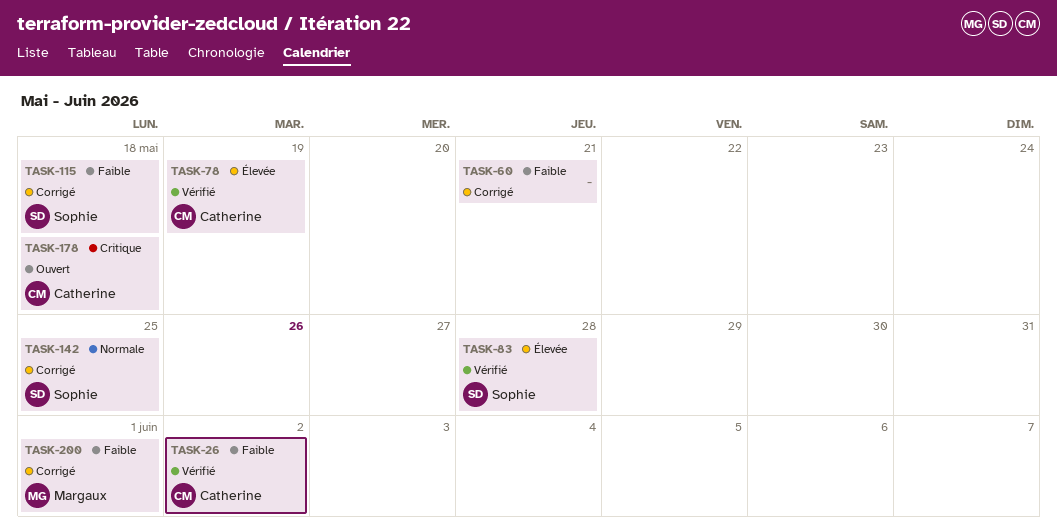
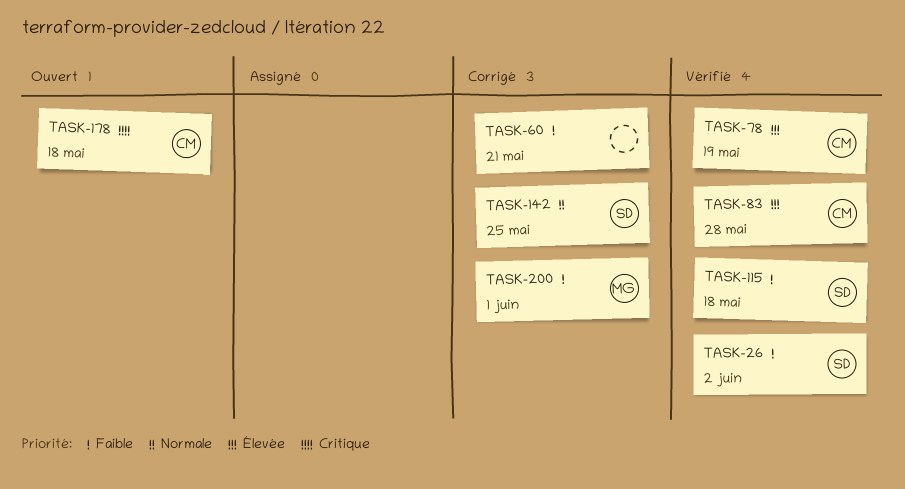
TASK-26, owner: Catherine -> Sophie
TASK-83, owner: Sophie -> Catherine
TASK-115, status: Corrigé -> Vérifié

